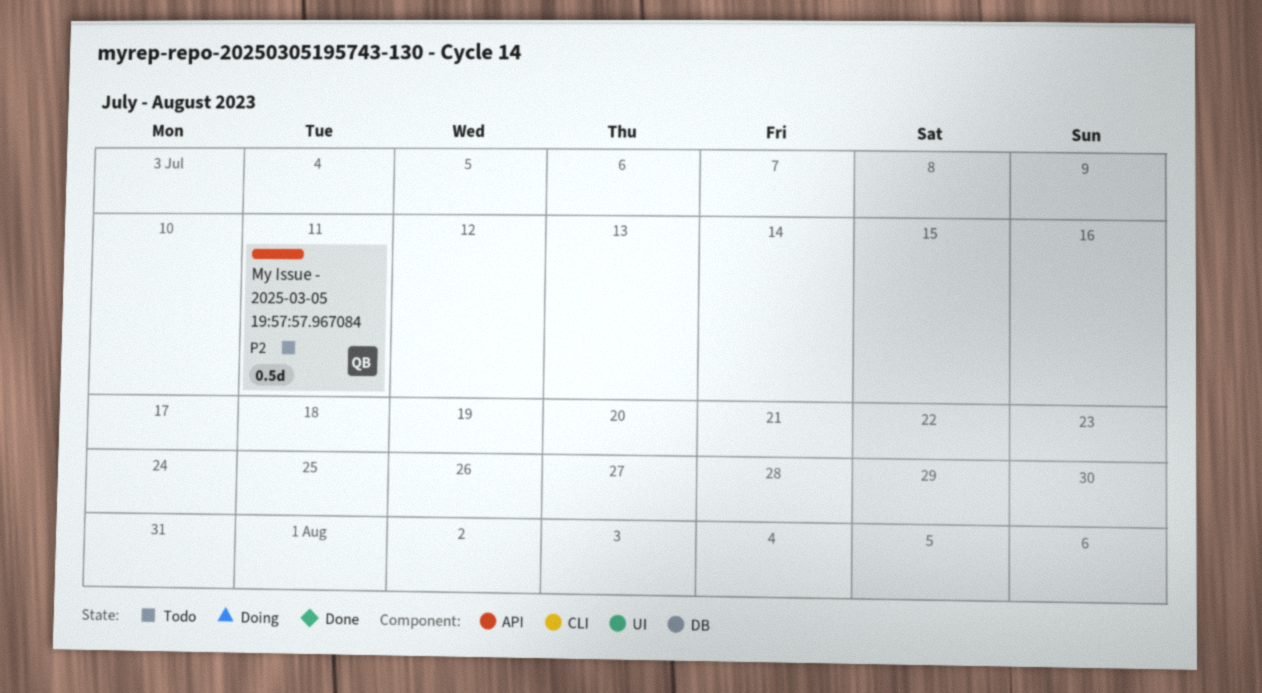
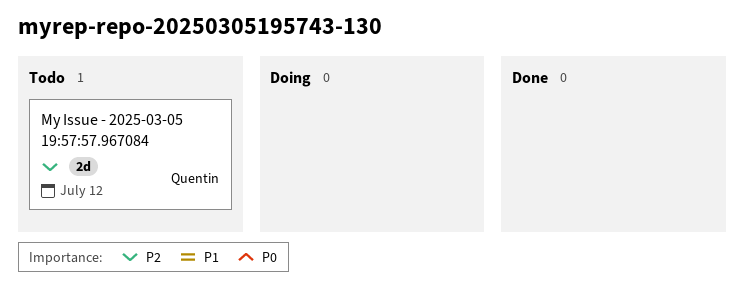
My Issue - 2025-03-05 19:57:57.967084, estimate: 0.5d -> 2d
My Issue - 2025-03-05 19:57:57.967084, due: Jul 11 -> Jul 12

